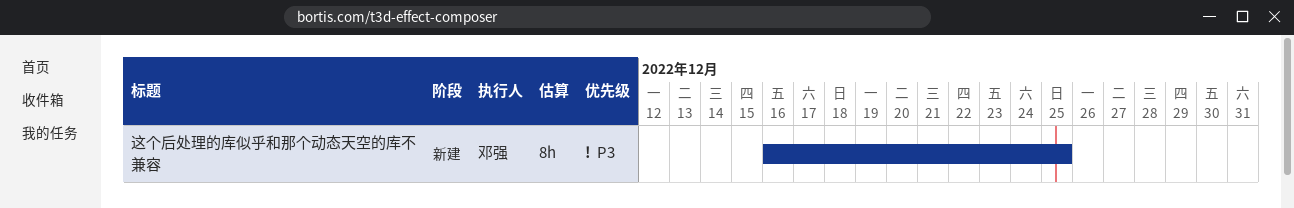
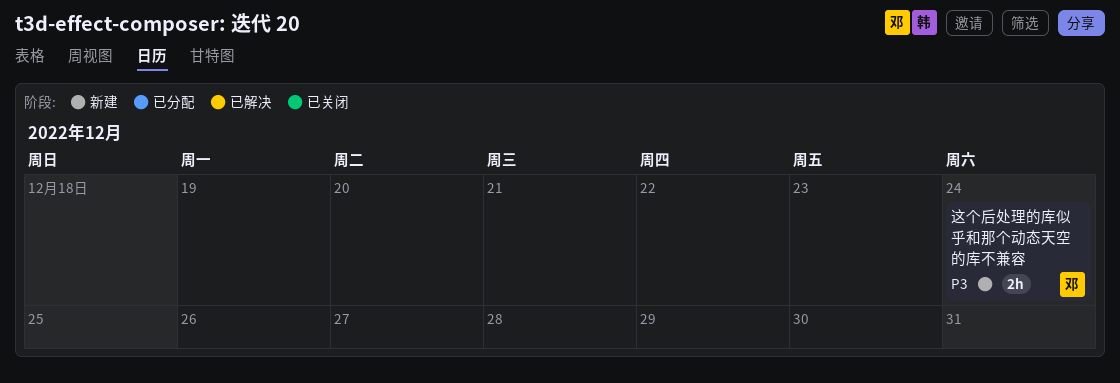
这个后处理的库似乎和那个动态天空的库不兼容, estimate: 8h -> 2h
这个后处理的库似乎和那个动态天空的库不兼容, due: Dec 25 -> Dec 24

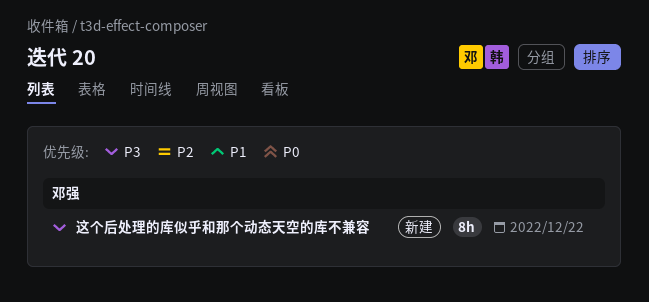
这个后处理的库似乎和那个动态天空的库不兼容, estimate: 2h -> 8h
这个后处理的库似乎和那个动态天空的库不兼容, due: Dec 24 -> Dec 22

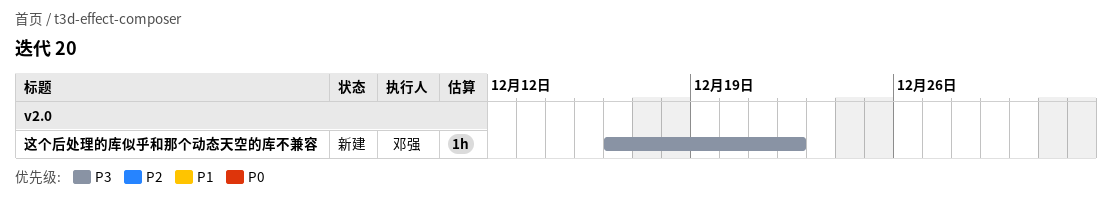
这个后处理的库似乎和那个动态天空的库不兼容, estimate: 8h -> 1h

